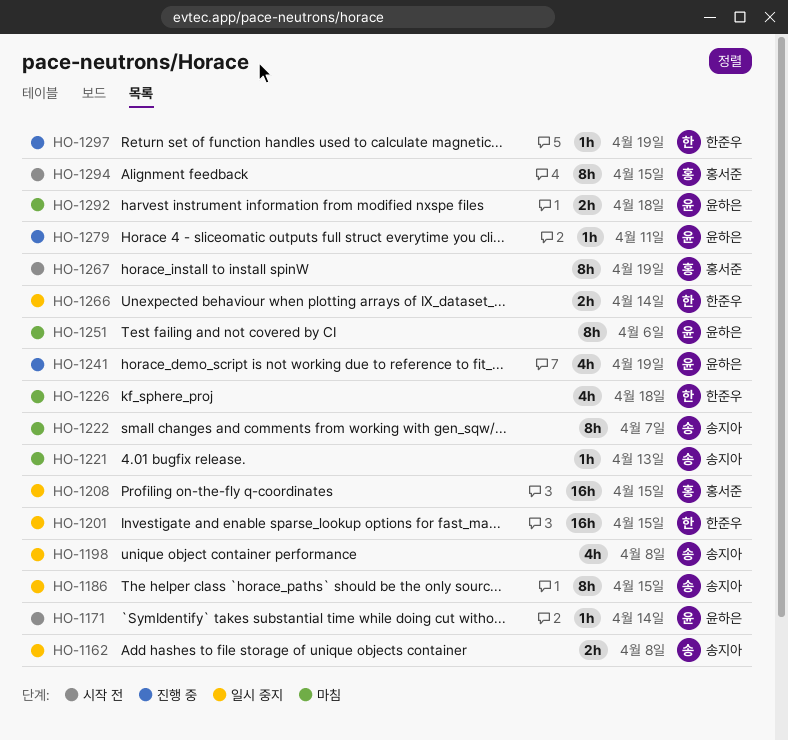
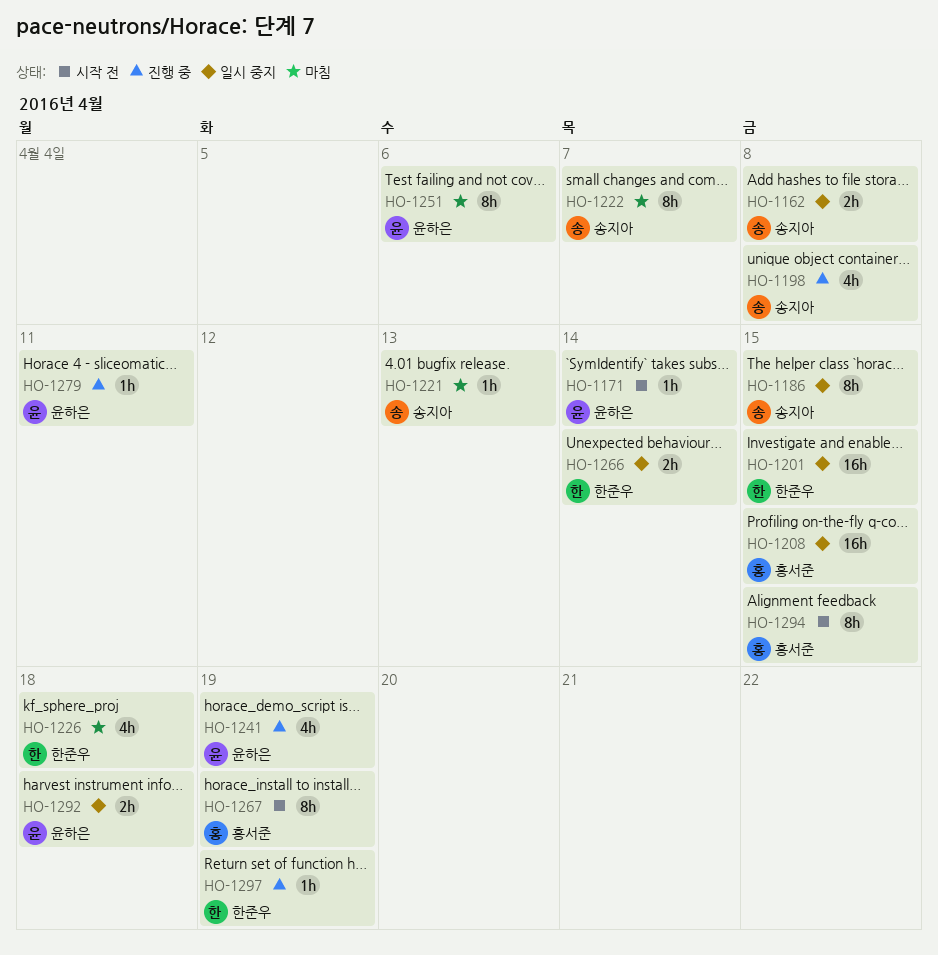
HO-1198, status: 일시 중지 -> 진행 중
HO-1292, status: 마침 -> 일시 중지

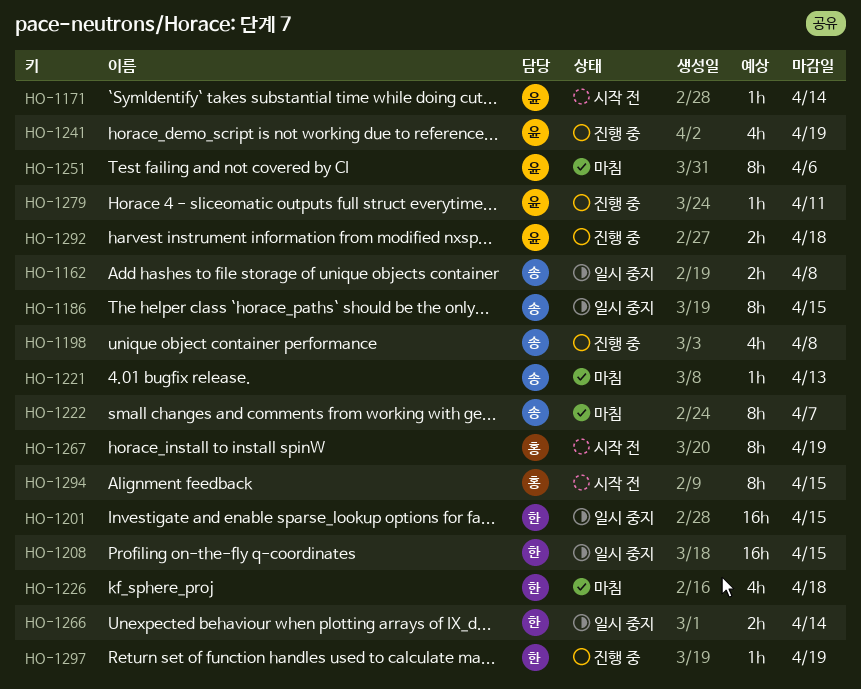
HO-1208, owner: 홍서준 -> 한준우
HO-1292, status: 일시 중지 -> 진행 중

